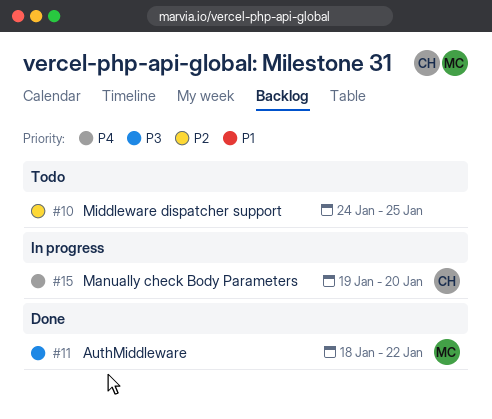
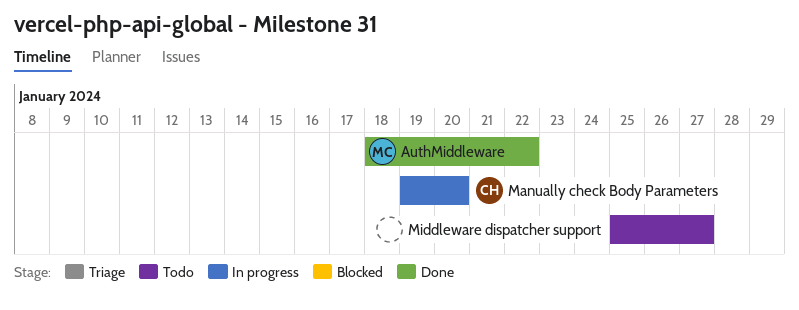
Middleware dispatcher support, start: Jan 24 -> Jan 25
Middleware dispatcher support, due: Jan 25 -> Jan 27

